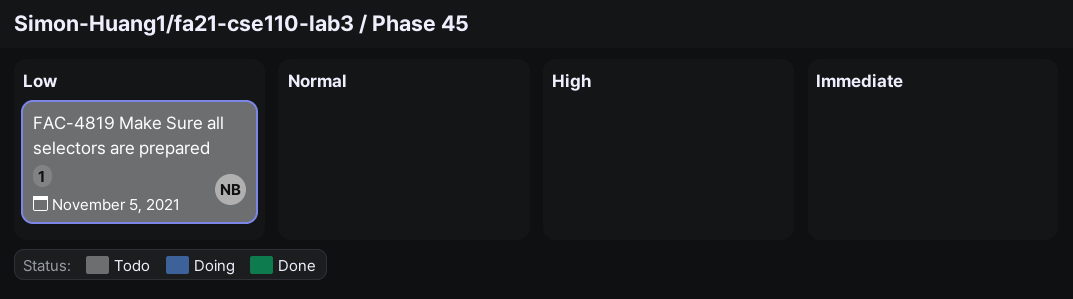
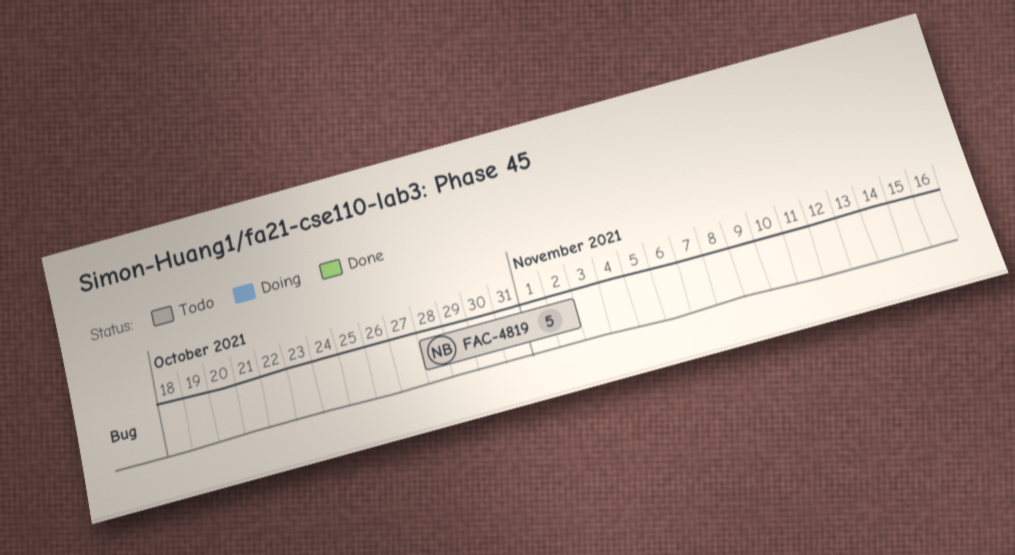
FAC-4819, estimate: 1 -> 5
FAC-4819, due: Nov 5 -> Nov 2

